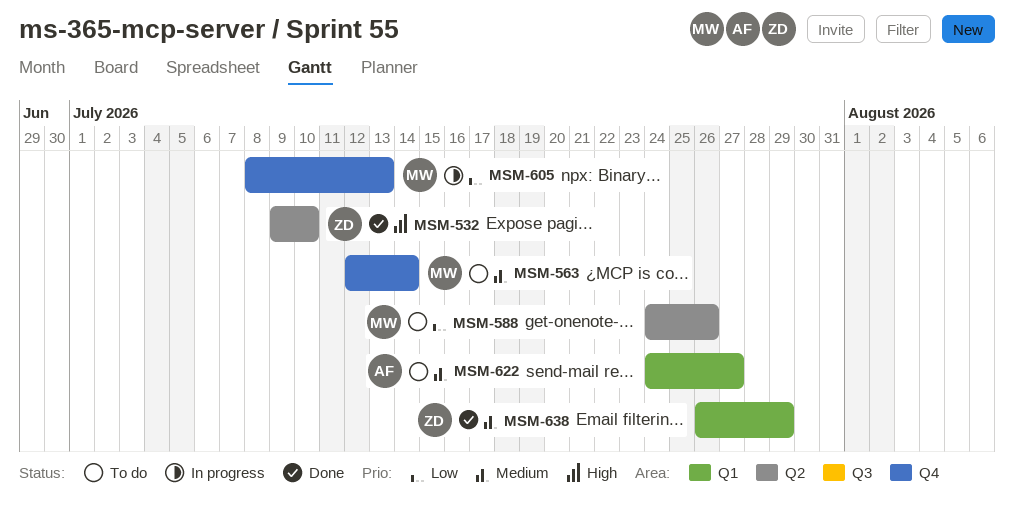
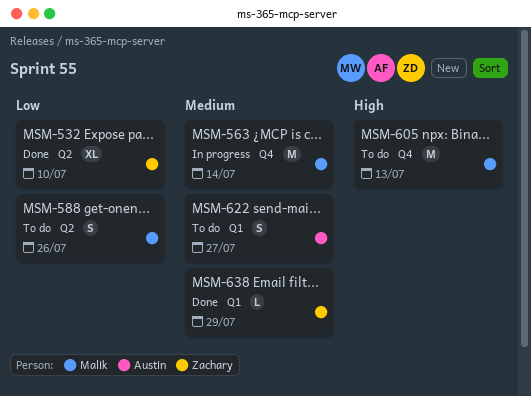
MSM-532, priority: High -> Low
MSM-563, status: To do -> In progress
MSM-605, status: In progress -> To do
MSM-605, priority: Low -> High

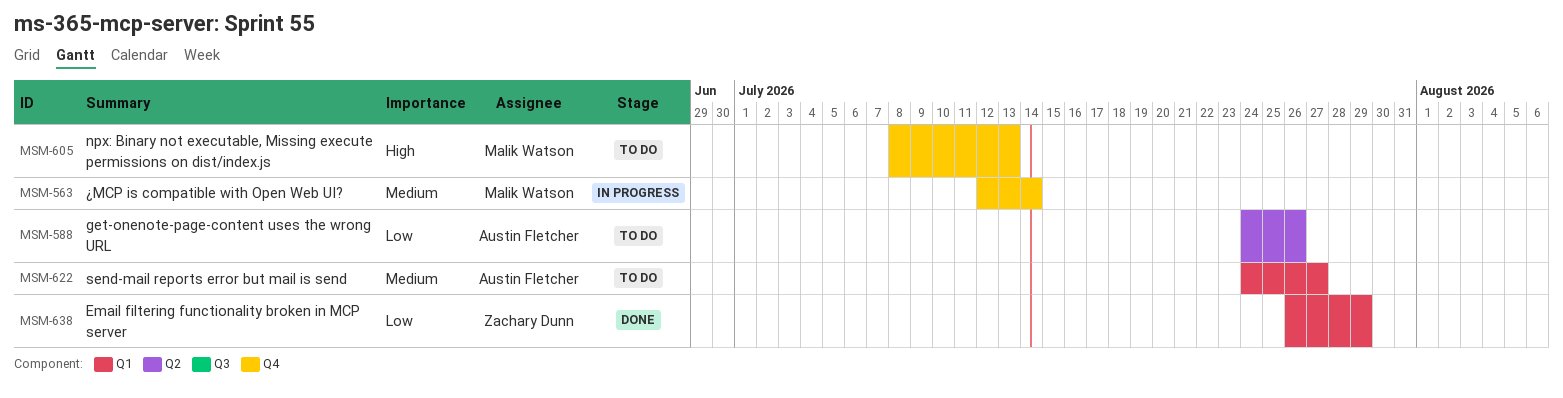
MSM-532: present -> none
MSM-588, owner: Malik Watson -> Austin Fletcher
MSM-638, priority: Medium -> Low

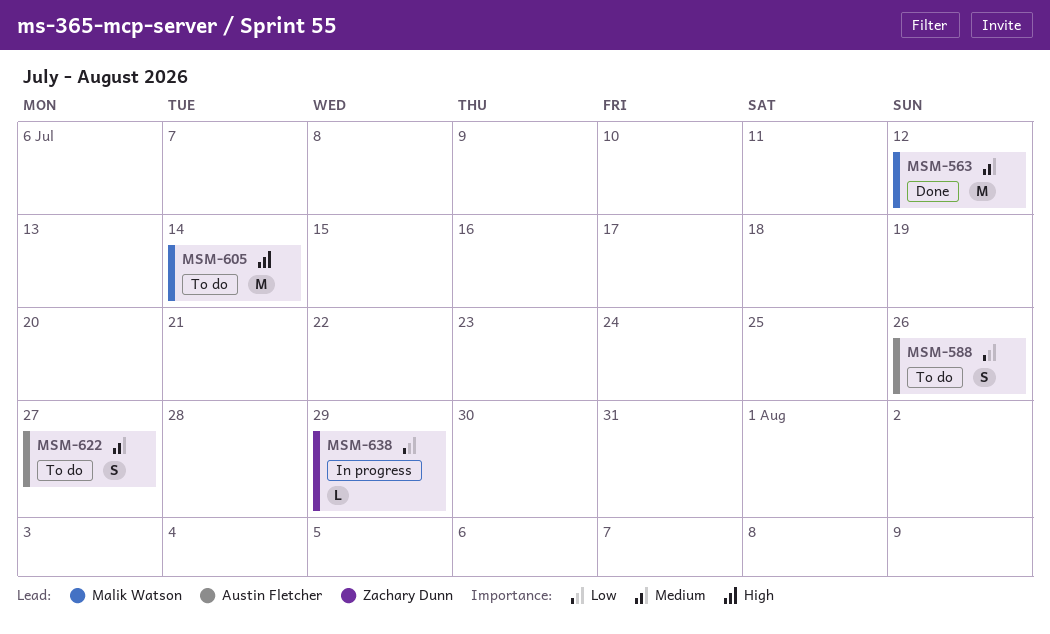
MSM-563, status: In progress -> Done
MSM-563, due: Jul 14 -> Jul 12
MSM-605, due: Jul 13 -> Jul 14
MSM-638, status: Done -> In progress

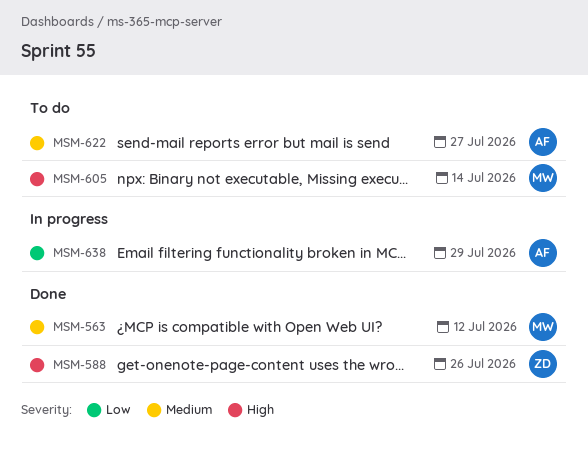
MSM-588, status: To do -> Done
MSM-588, owner: Austin Fletcher -> Zachary Dunn
MSM-588, priority: Low -> High
MSM-638, owner: Zachary Dunn -> Austin Fletcher

